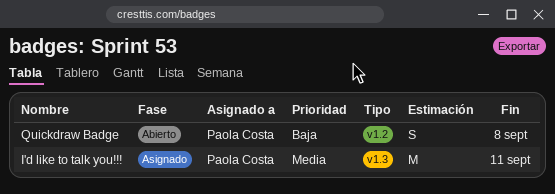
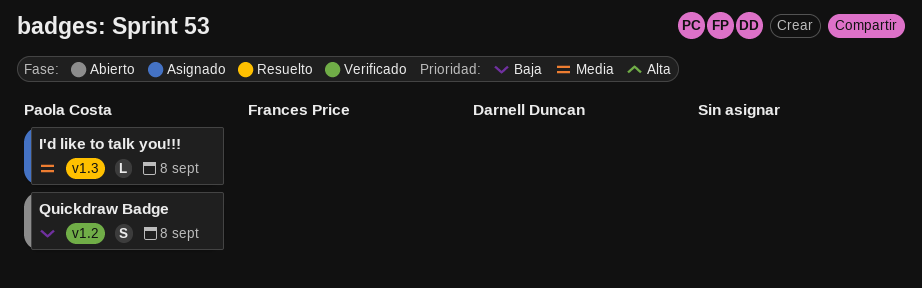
I'd like to talk you!!!, estimate: M -> L
I'd like to talk you!!!, due: Sep 11 -> Sep 8

